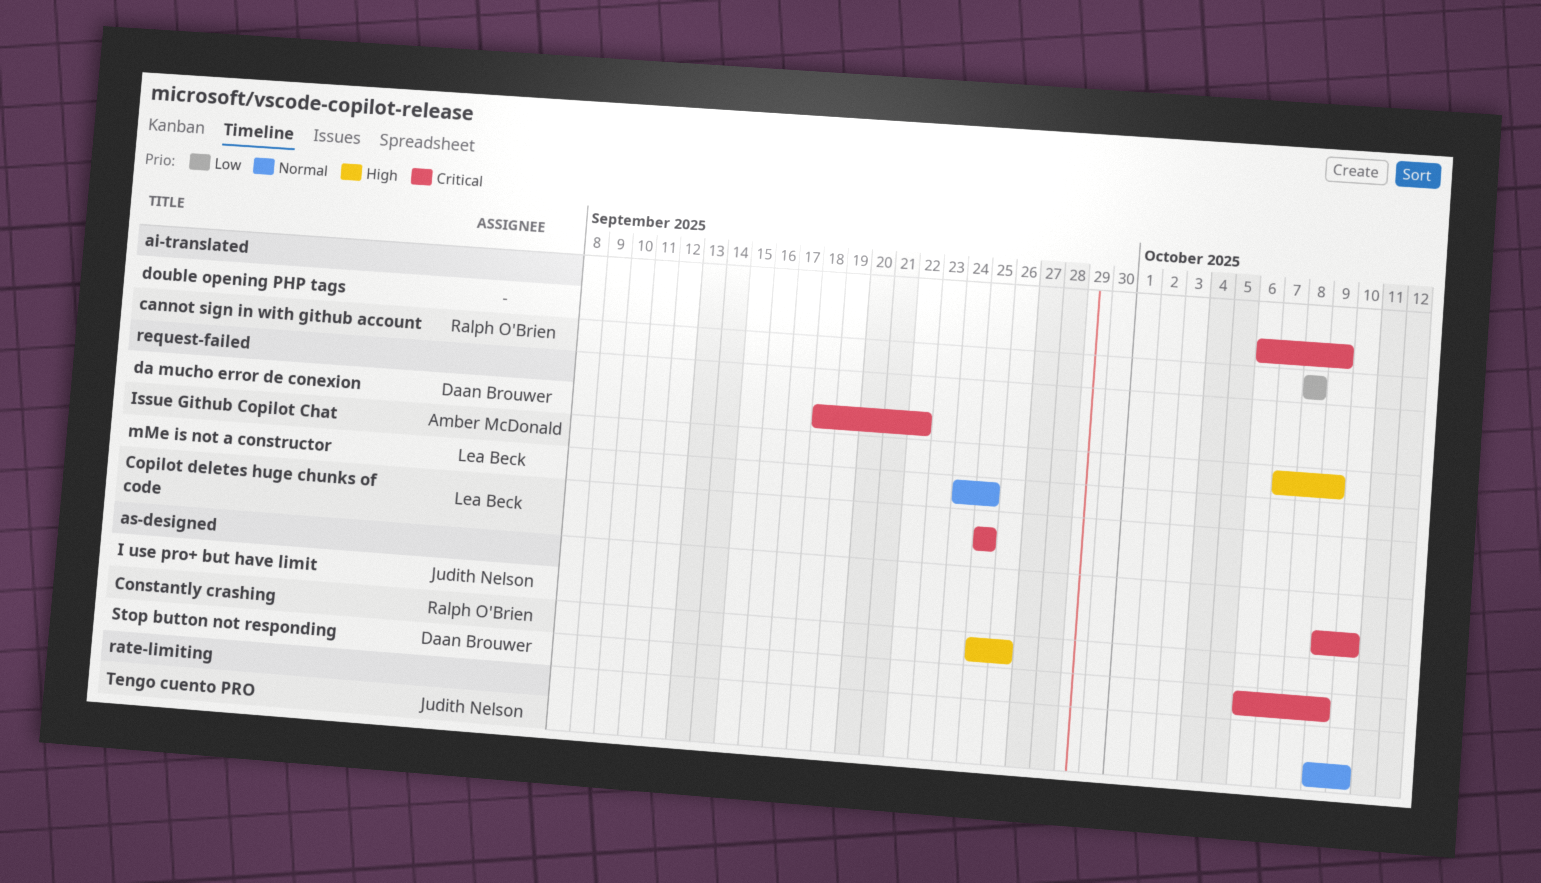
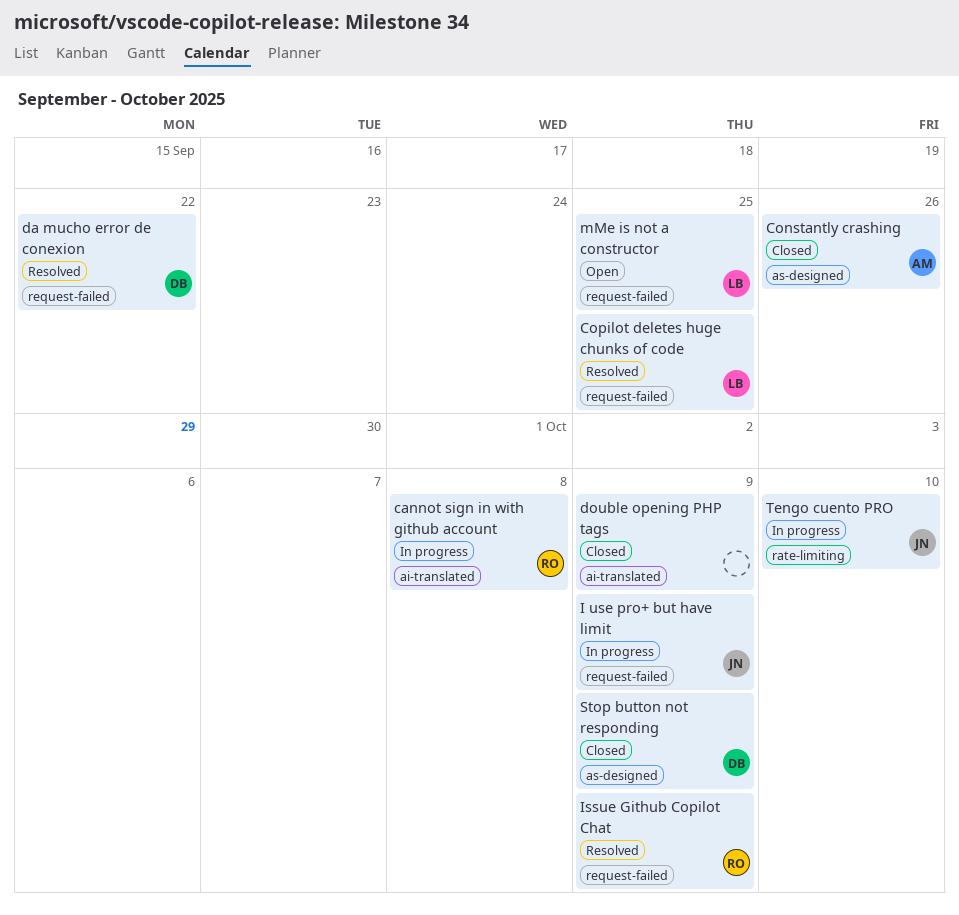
Constantly crashing, owner: Ralph O'Brien -> Amber McDonald
I use pro+ but have limit, label: as-designed -> request-failed
I use pro+ but have limit, due: Oct 10 -> Oct 9
Issue Github Copilot Chat, owner: Amber McDonald -> Ralph O'Brien

